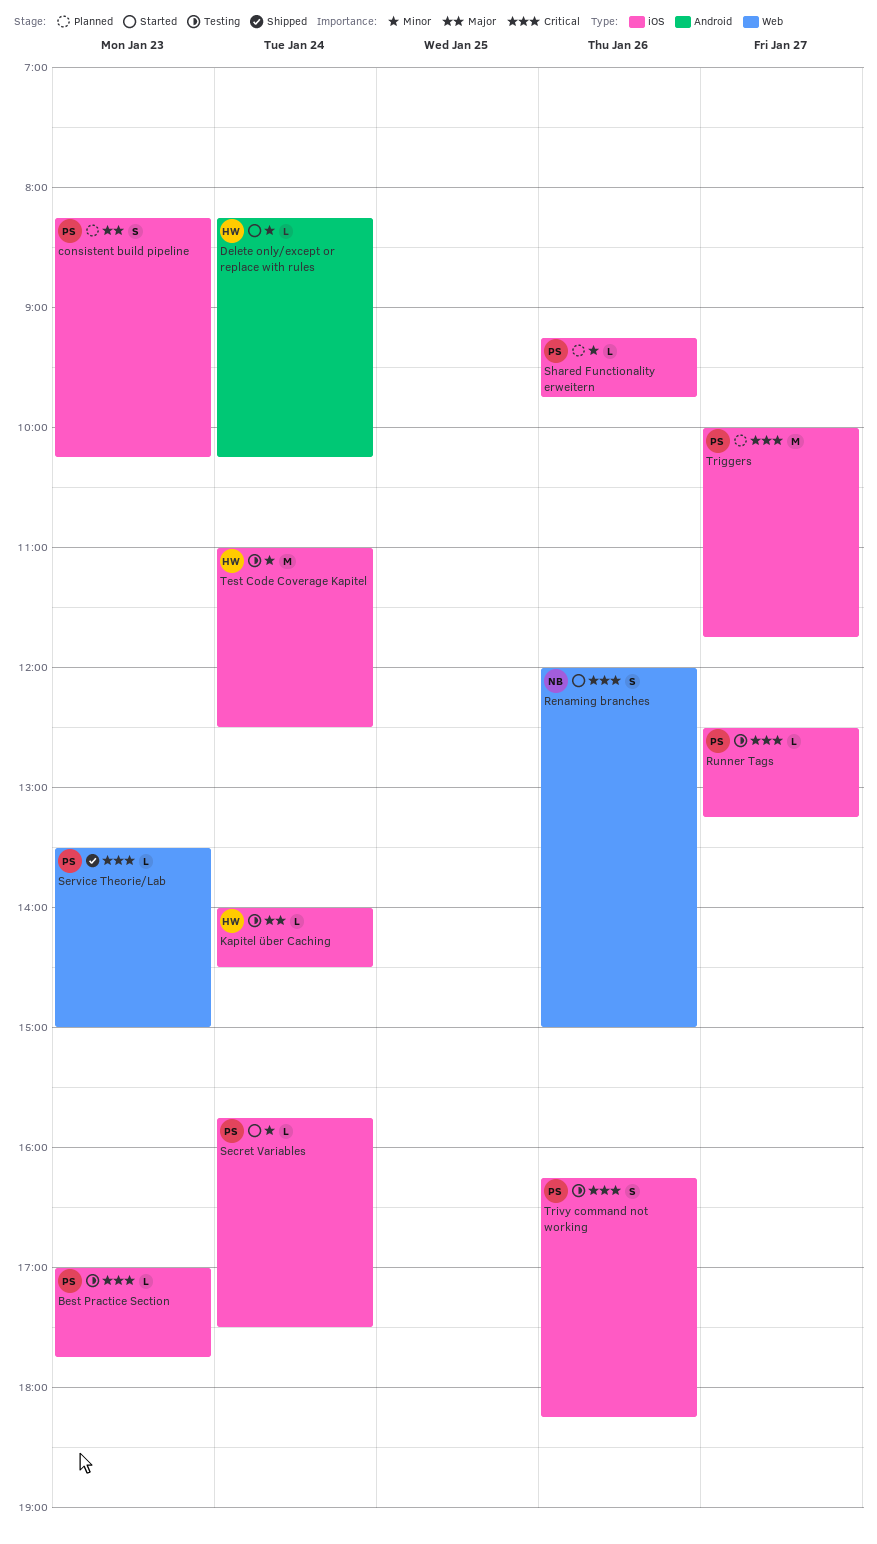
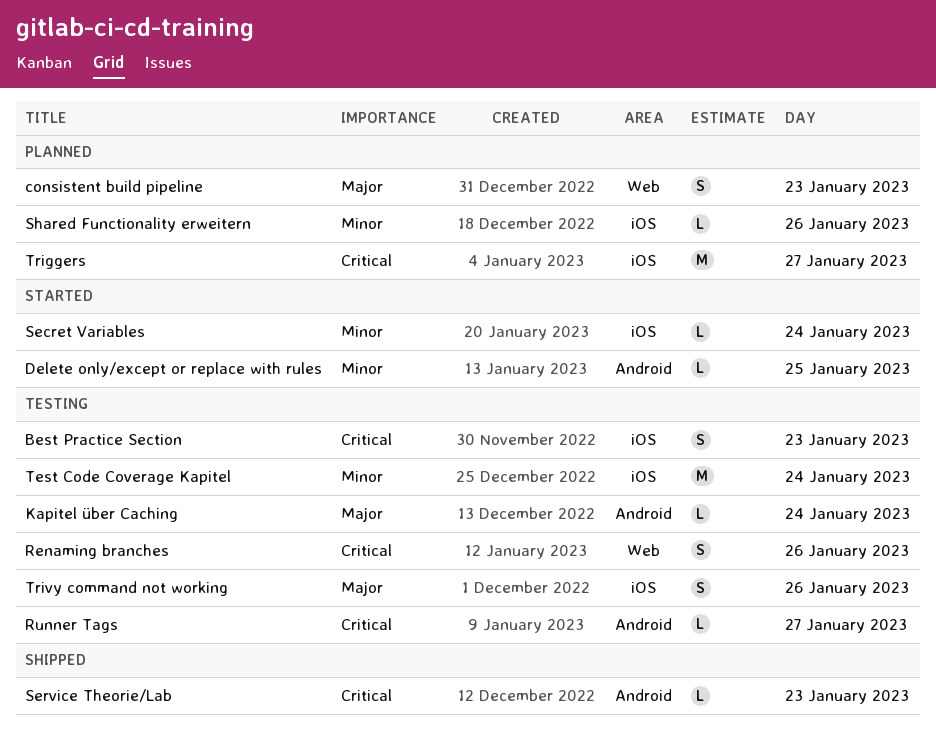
Best Practice Section, estimate: L -> S
consistent build pipeline, label: iOS -> Web
Delete only/except or replace with rules, day: Jan 24 -> Jan 25
Kapitel über Caching, label: iOS -> Android
Renaming branches, status: Started -> Testing
Runner Tags, label: iOS -> Android
Service Theorie/Lab, label: Web -> Android
Trivy command not working, priority: Critical -> Major

